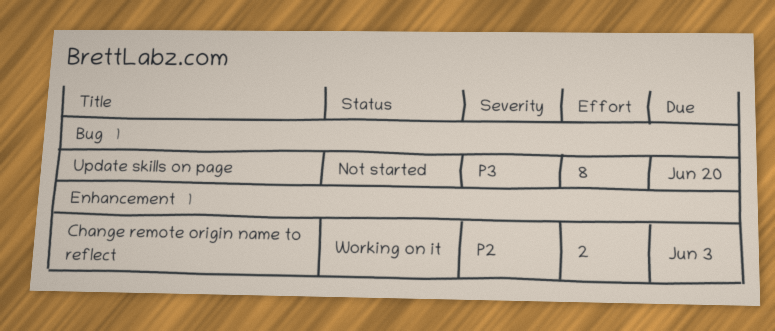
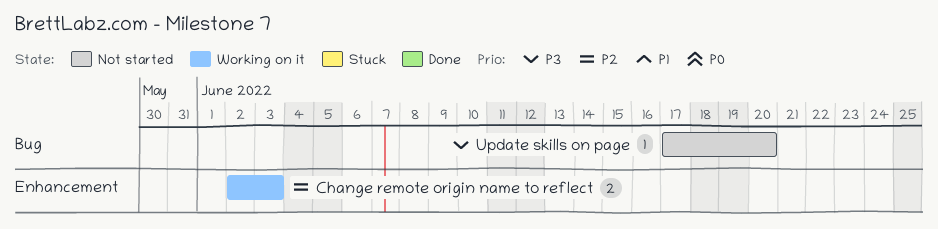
Update skills on page, estimate: 8 -> 1

